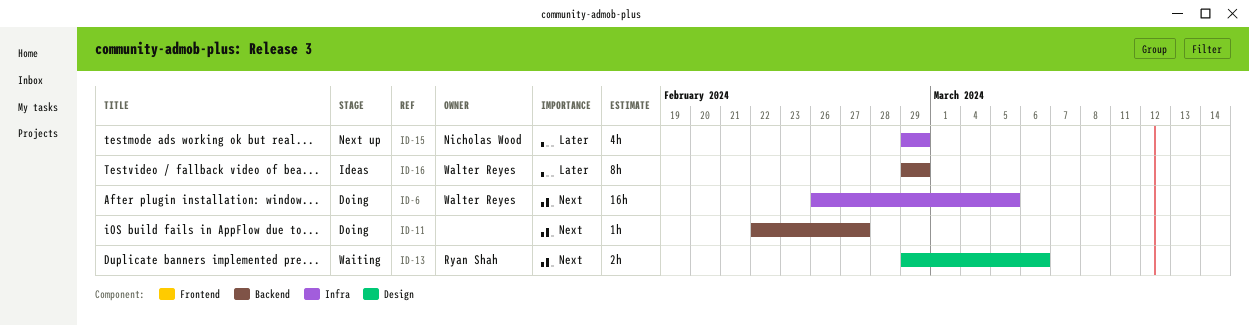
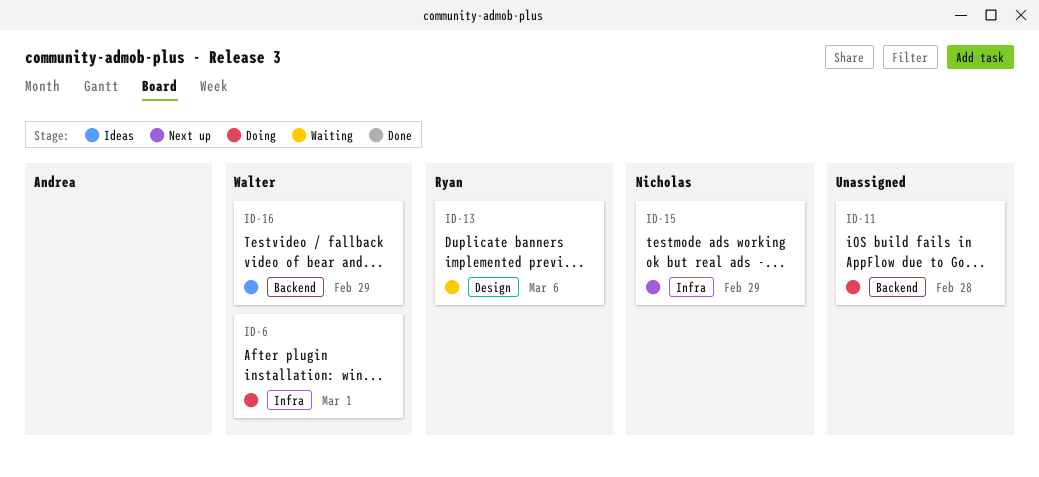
ID-6, due: Mar 5 -> Mar 1
ID-11, due: Feb 27 -> Feb 28

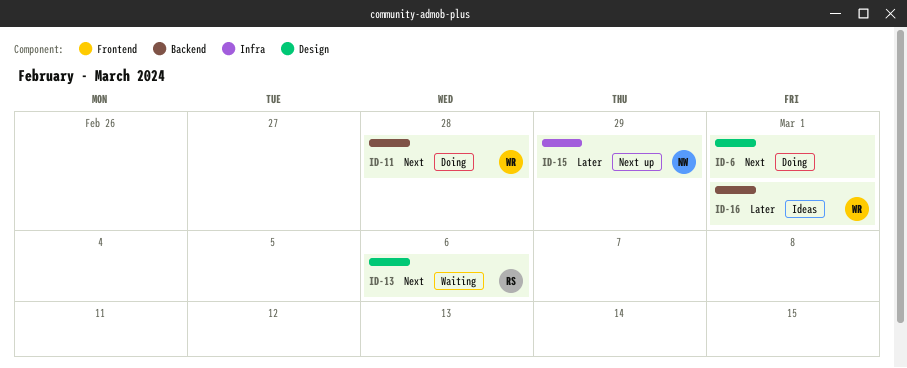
ID-6, owner: Walter -> none
ID-6, label: Infra -> Design
ID-11, owner: none -> Walter
ID-16, due: Feb 29 -> Mar 1

